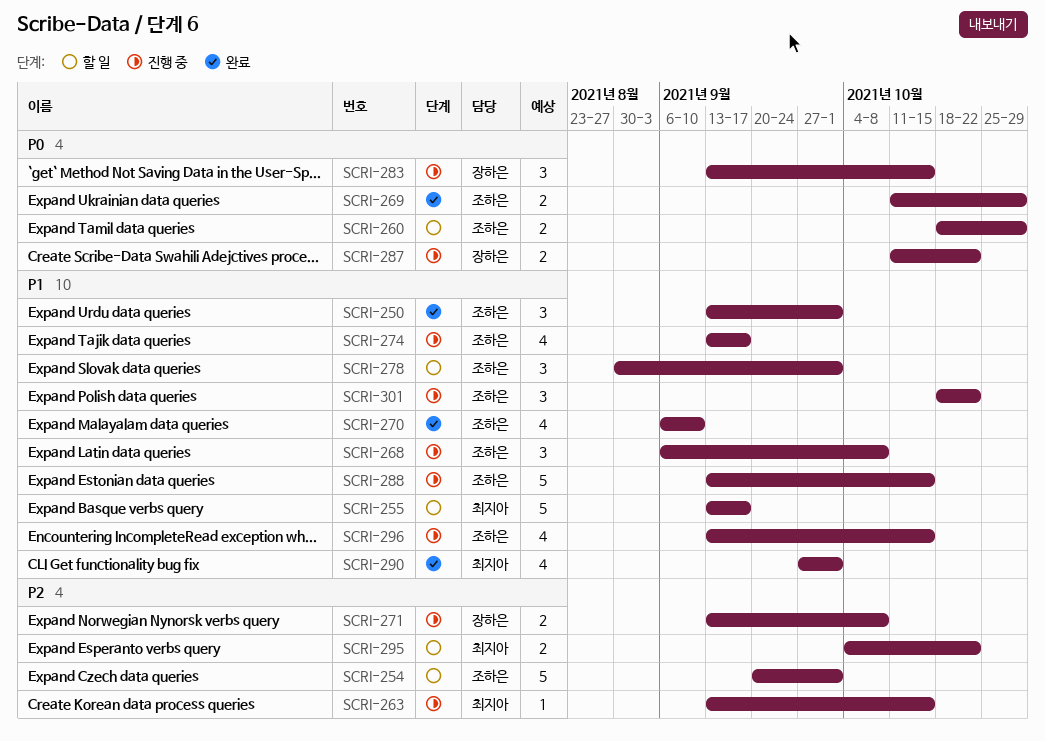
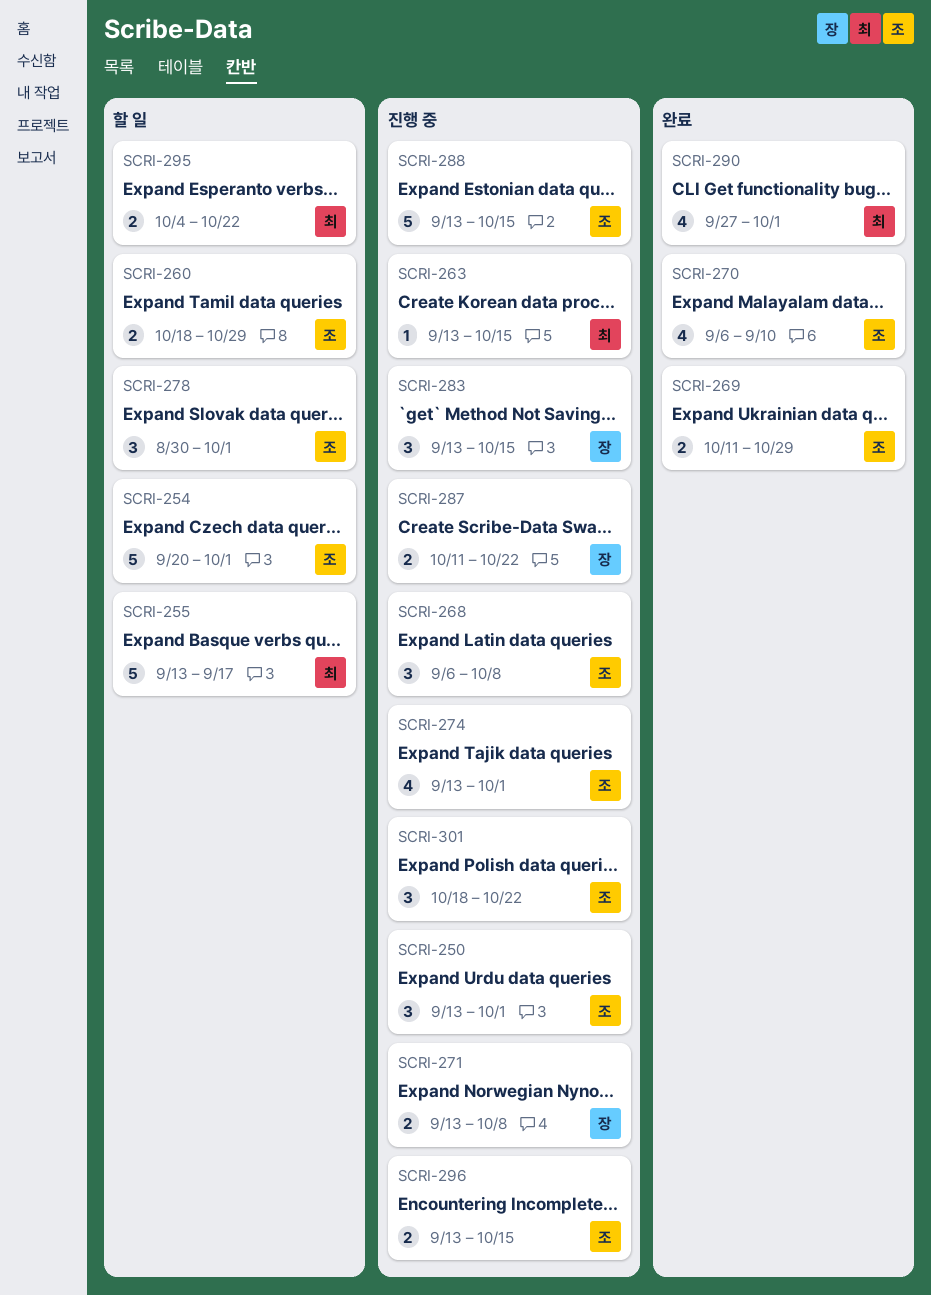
SCRI-250, status: 완료 -> 진행 중
SCRI-274, due: Sep 17 -> Oct 1
SCRI-296, estimate: 4 -> 2

